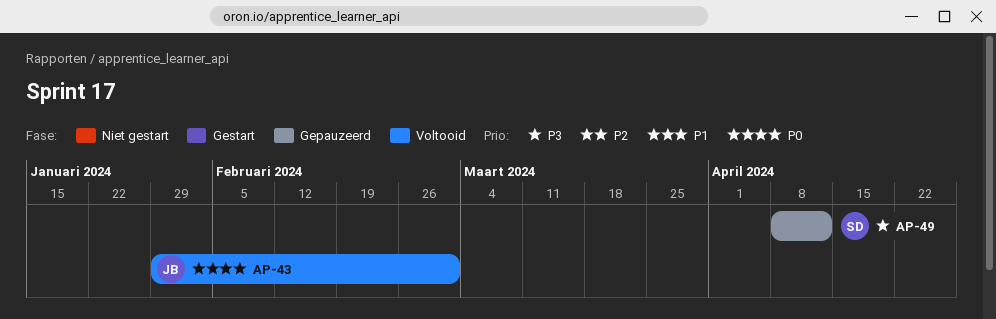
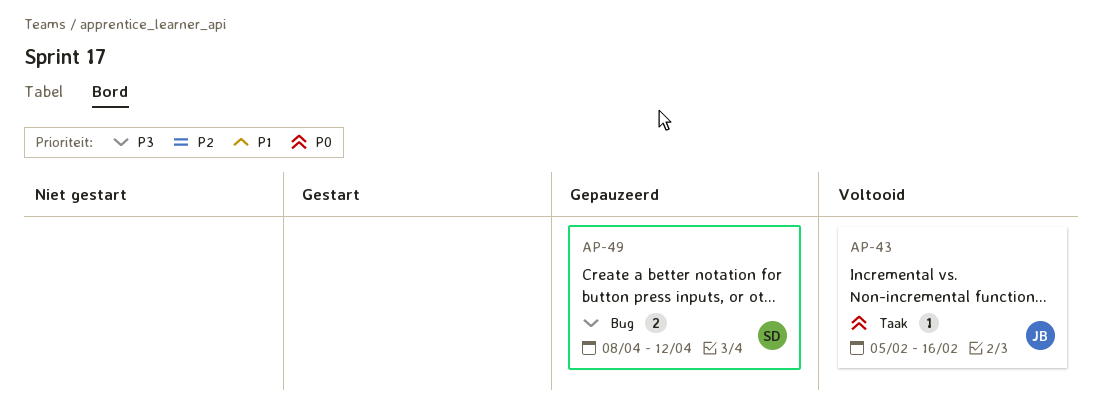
AP-43, start: Jan 29 -> Feb 5
AP-43, due: Mar 1 -> Feb 16

